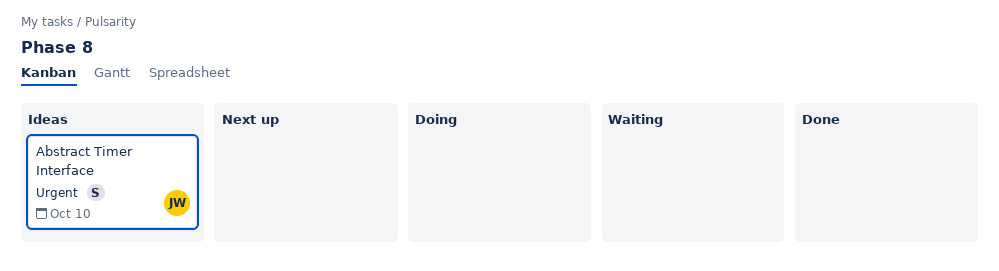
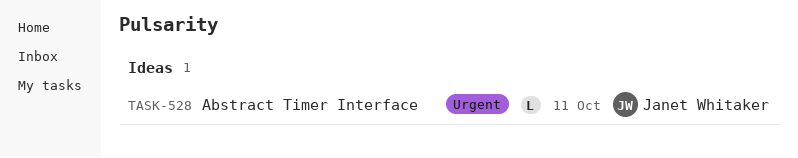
Abstract Timer Interface, estimate: S -> L
Abstract Timer Interface, due: Oct 10 -> Oct 11

